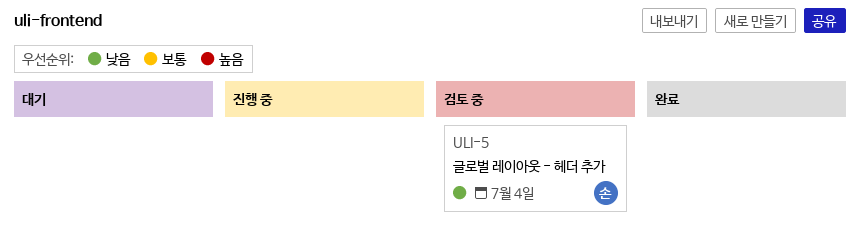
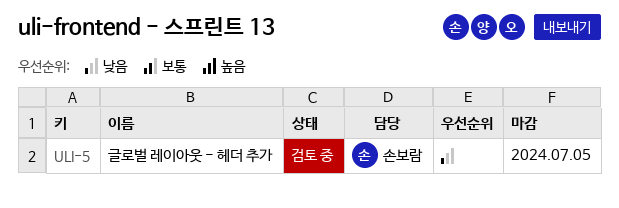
ULI-5, due: Jul 4 -> Jul 5

